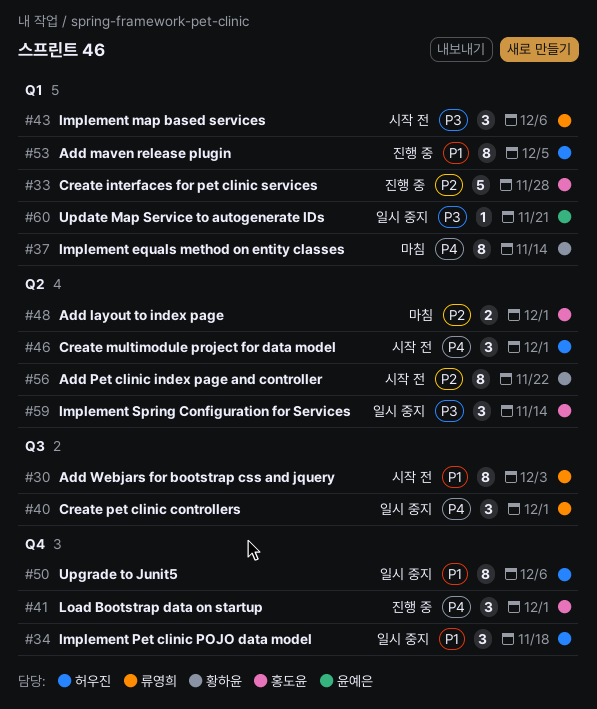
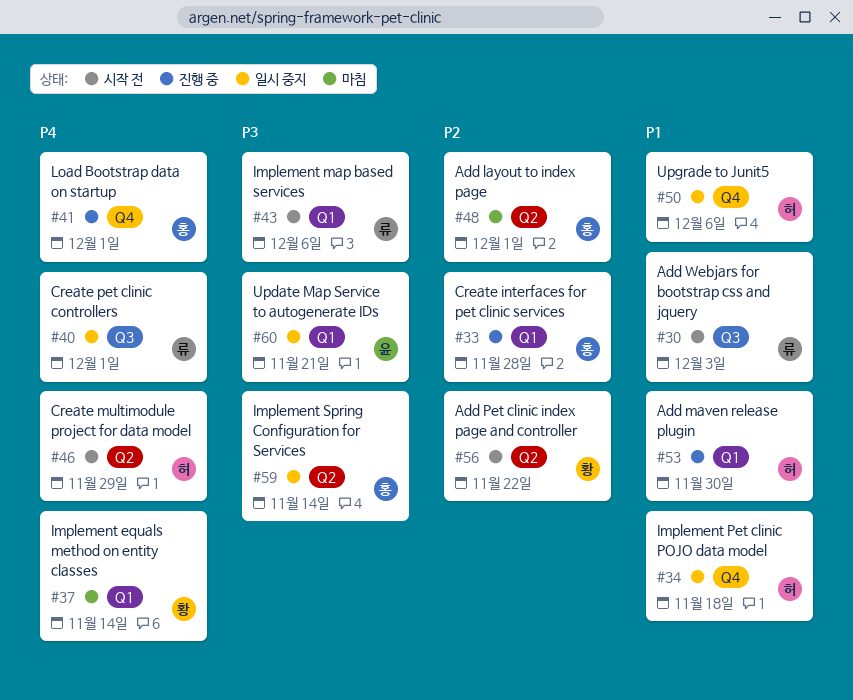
#46, due: Dec 1 -> Nov 29
#53, due: Dec 5 -> Nov 30

